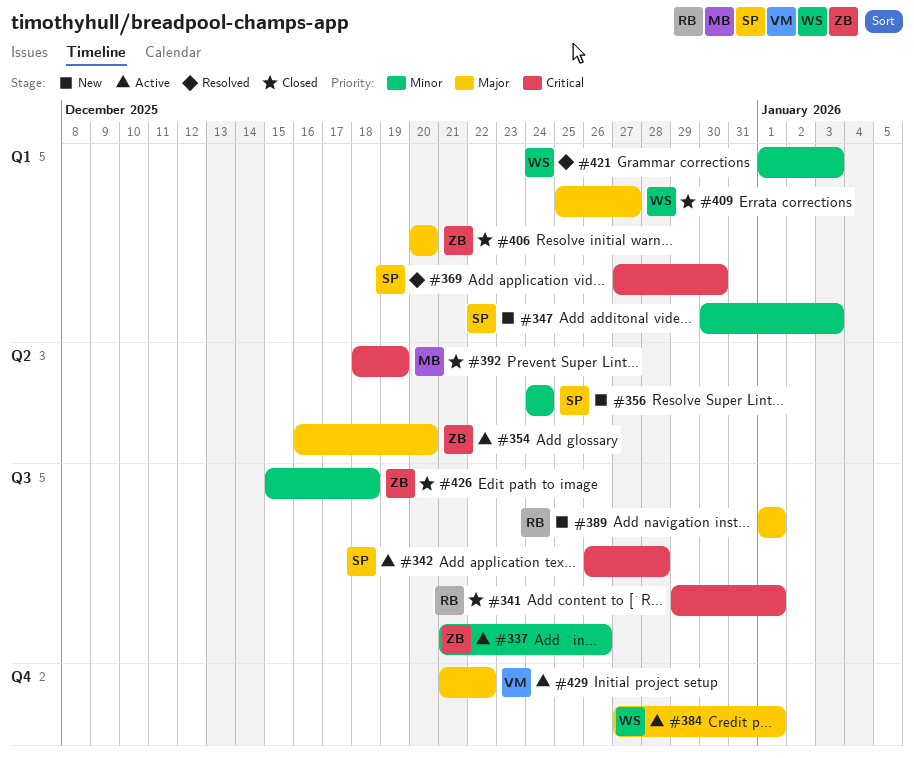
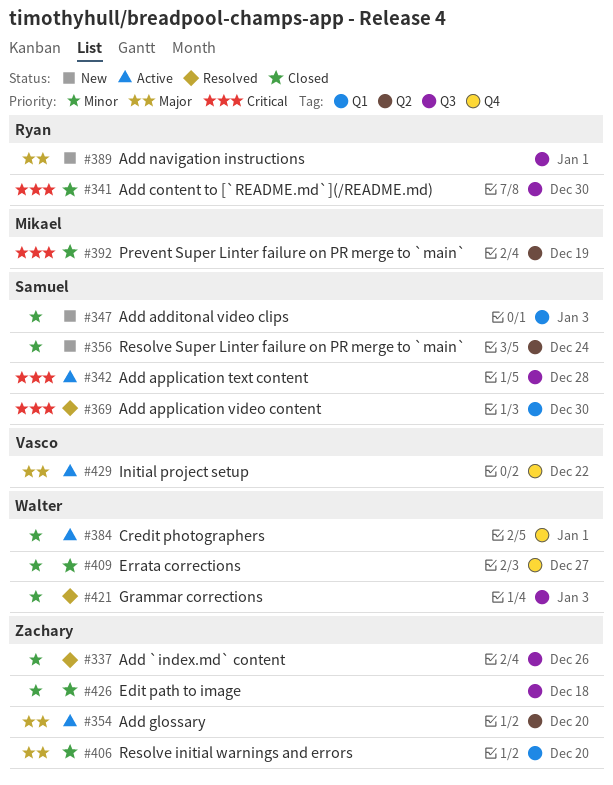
#337, status: Active -> Resolved
#341, due: Jan 1 -> Dec 30
#384, priority: Major -> Minor
#409, priority: Major -> Minor
#409, label: Q1 -> Q4
#421, label: Q1 -> Q3

